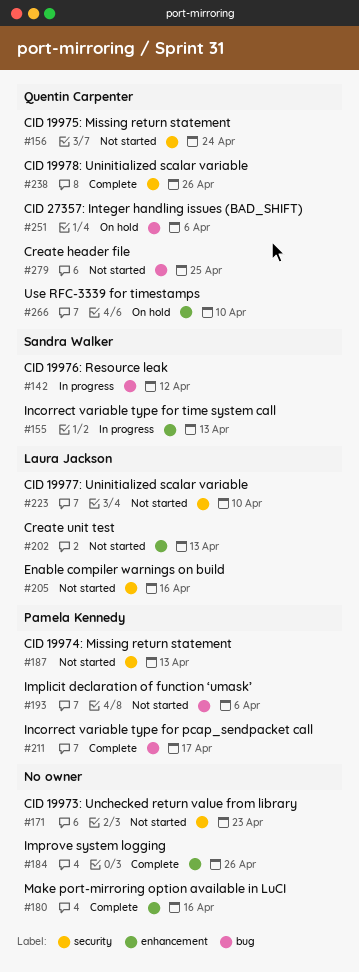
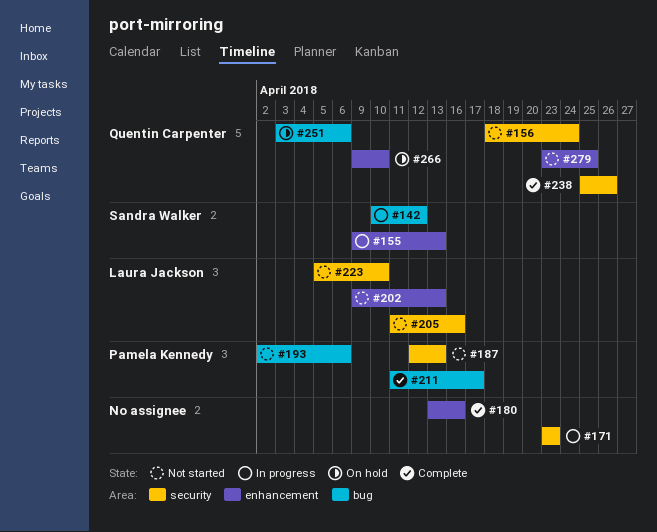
#171, status: Not started -> In progress
#184: present -> none
#279, label: bug -> enhancement

